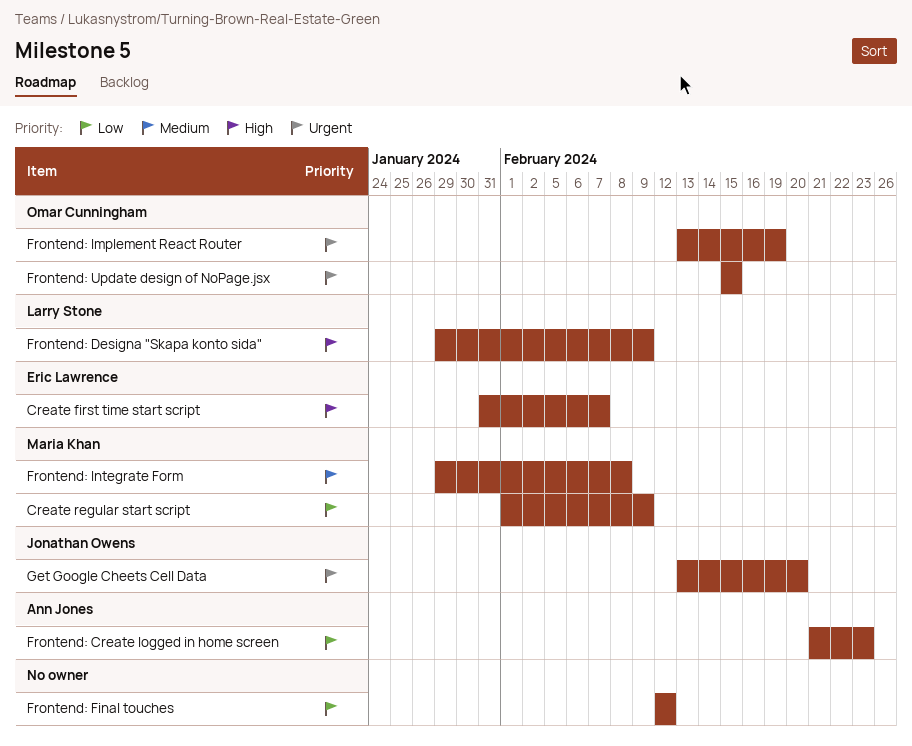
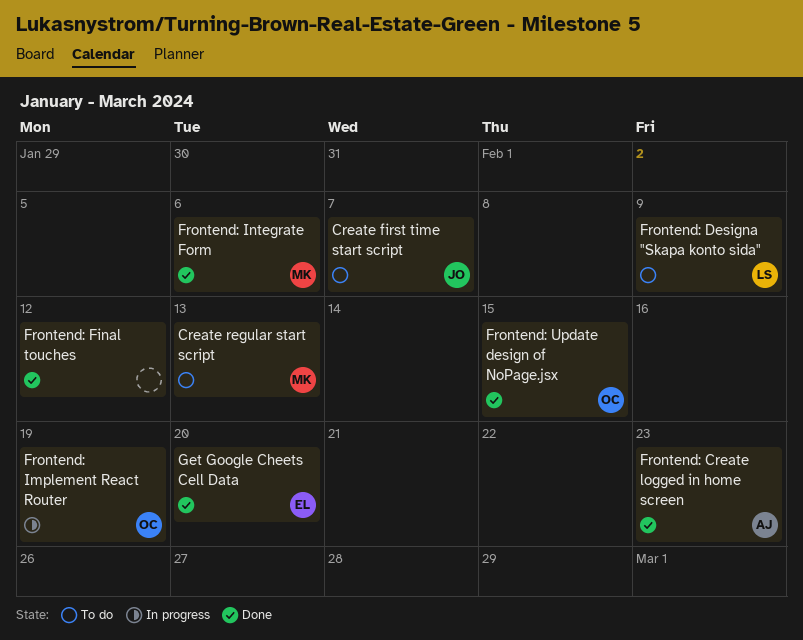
Create first time start script, owner: Eric Lawrence -> Jonathan Owens
Create regular start script, due: Feb 9 -> Feb 13
Frontend: Integrate Form, due: Feb 8 -> Feb 6
Get Google Cheets Cell Data, owner: Jonathan Owens -> Eric Lawrence

